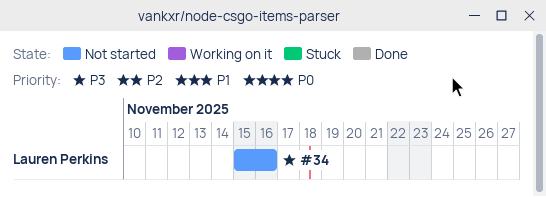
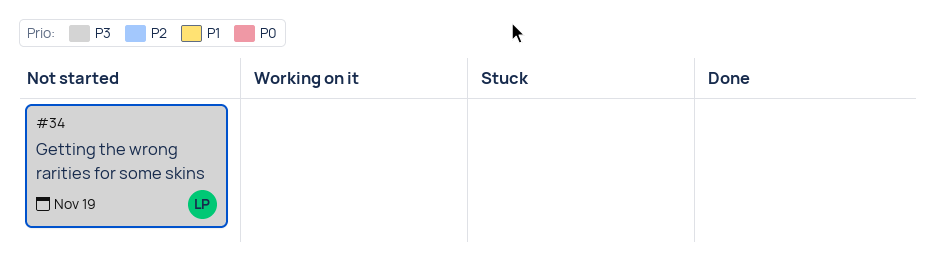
#34, due: Nov 16 -> Nov 19

